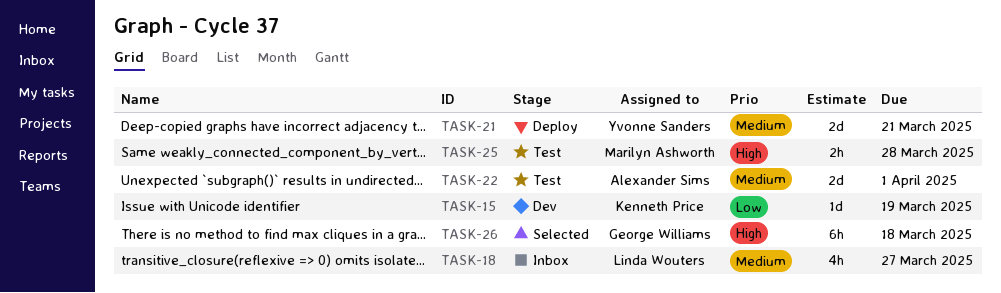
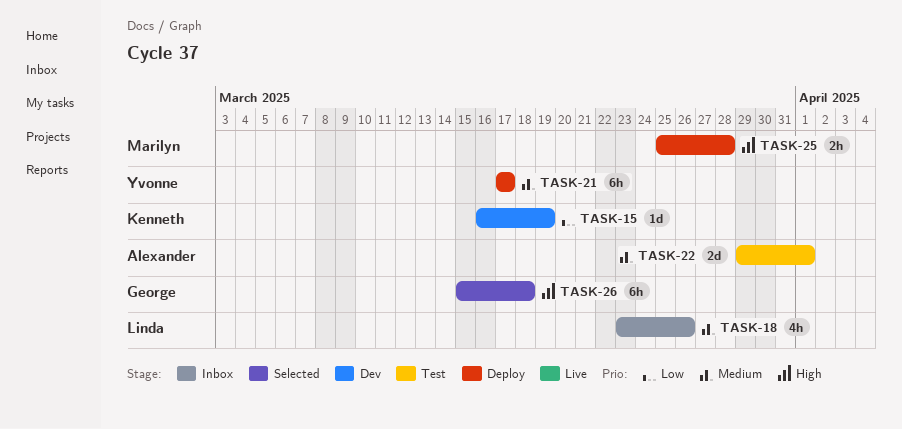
TASK-18, due: Mar 27 -> Mar 26
TASK-21, estimate: 2d -> 6h
TASK-21, due: Mar 21 -> Mar 17
TASK-25, status: Test -> Deploy

